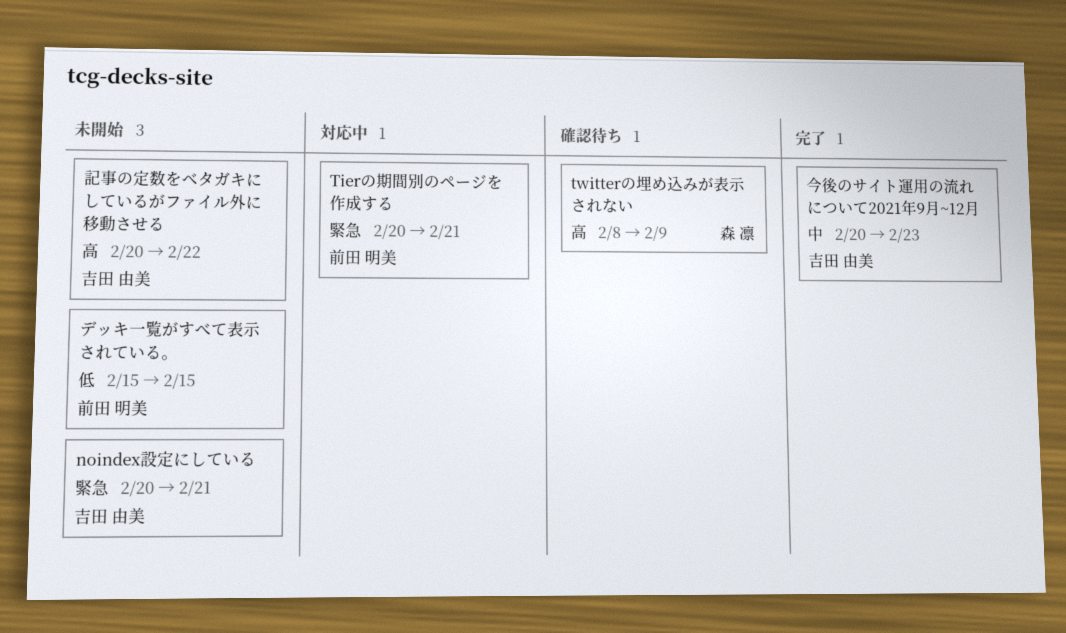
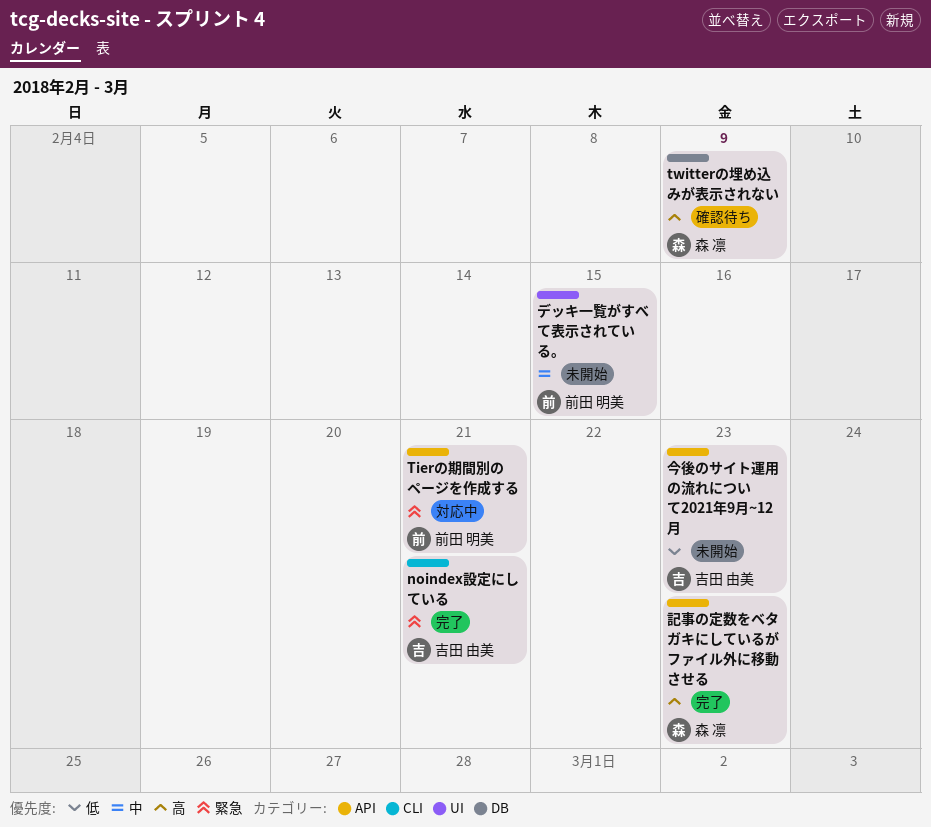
noindex設定にしている, status: 未開始 -> 完了
デッキ一覧がすべて表示されている。, priority: 低 -> 中
今後のサイト運用の流れについて2021年9月~12月, status: 完了 -> 未開始
今後のサイト運用の流れについて2021年9月~12月, priority: 中 -> 低
記事の定数をベタガキにしているがファイル外に移動させる, status: 未開始 -> 完了
記事の定数をベタガキにしているがファイル外に移動させる, owner: 吉田 由美 -> 森 凛
記事の定数をベタガキにしているがファイル外に移動させる, due: Feb 22 -> Feb 23

